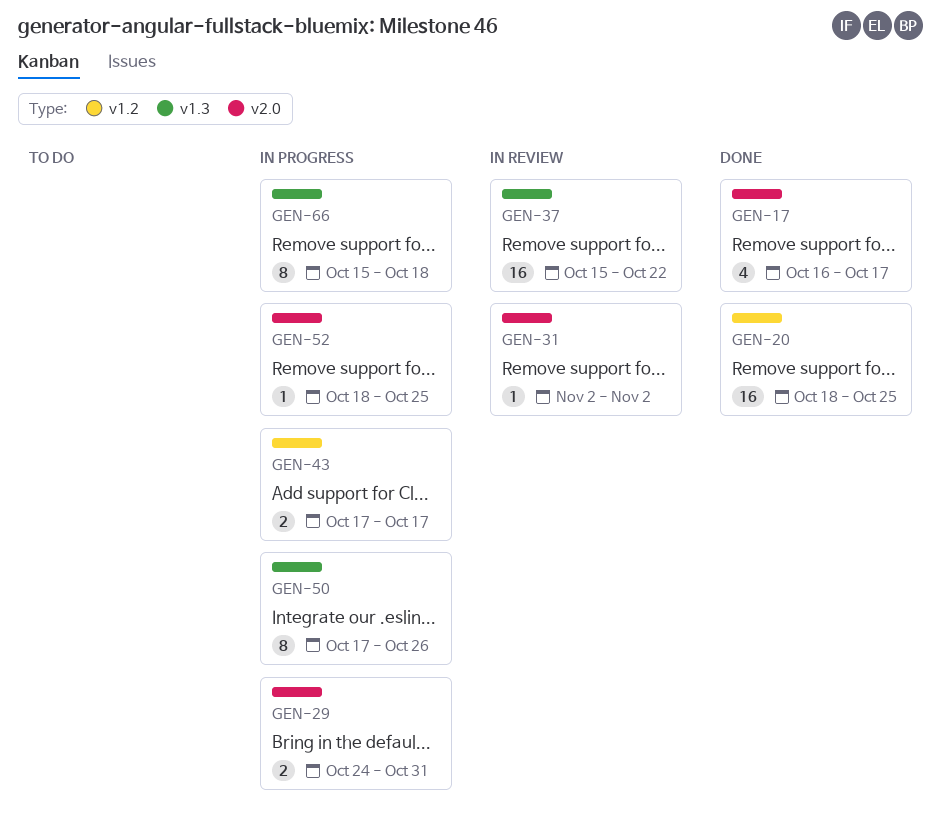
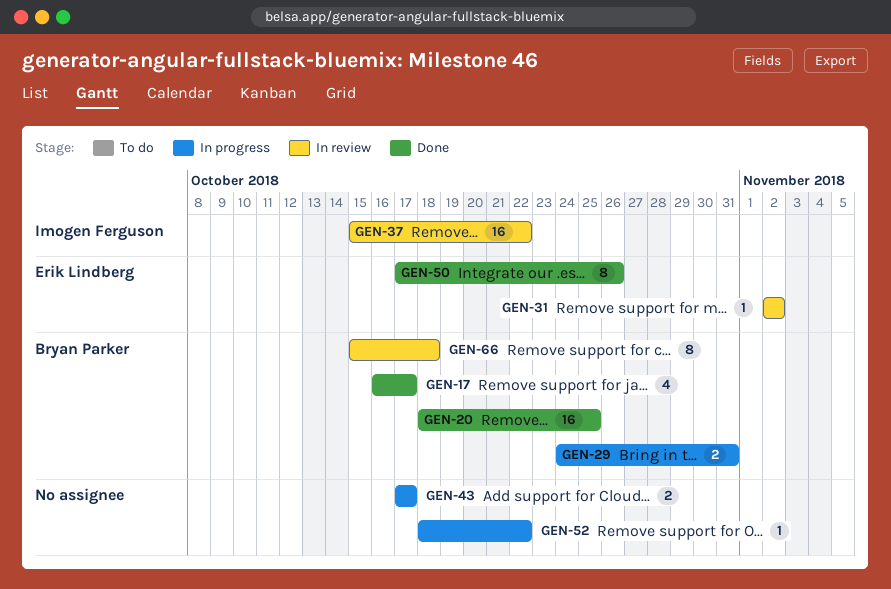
GEN-50, status: In progress -> Done
GEN-52, due: Oct 25 -> Oct 22
GEN-66, status: In progress -> In review

